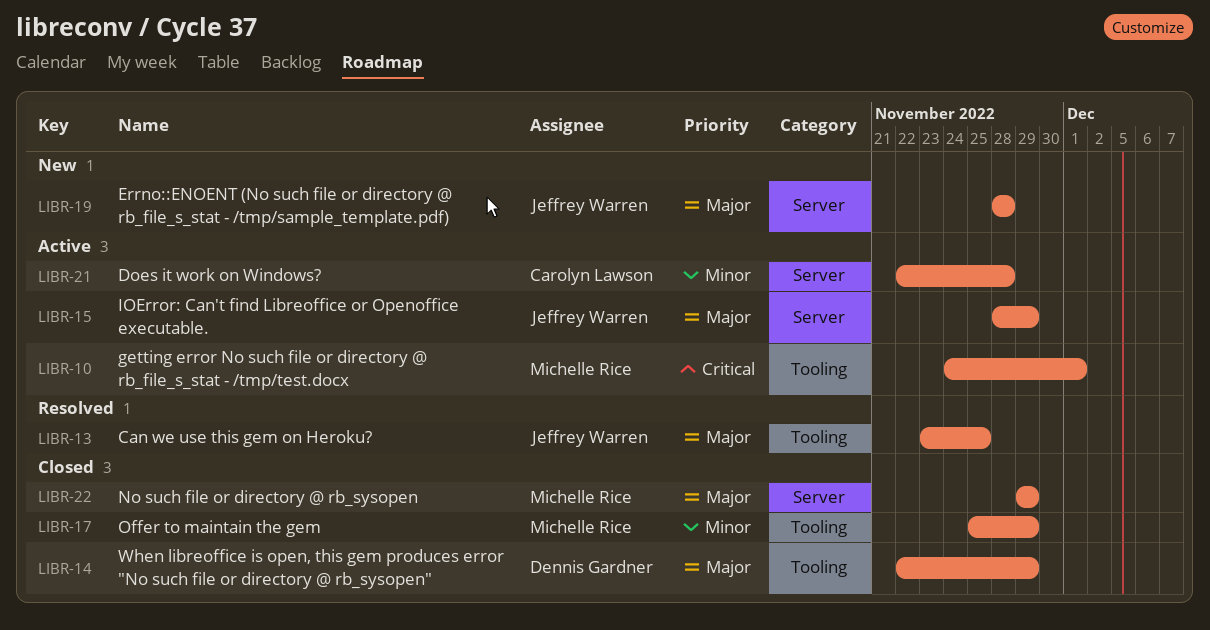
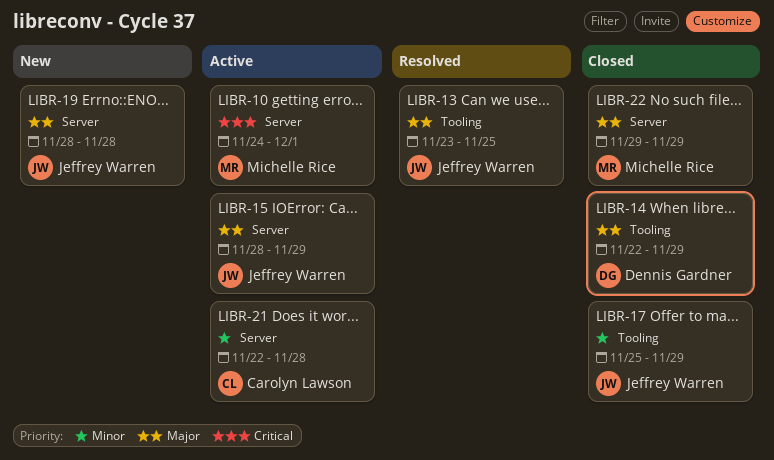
LIBR-10, label: Tooling -> Server
LIBR-17, owner: Michelle Rice -> Jeffrey Warren

